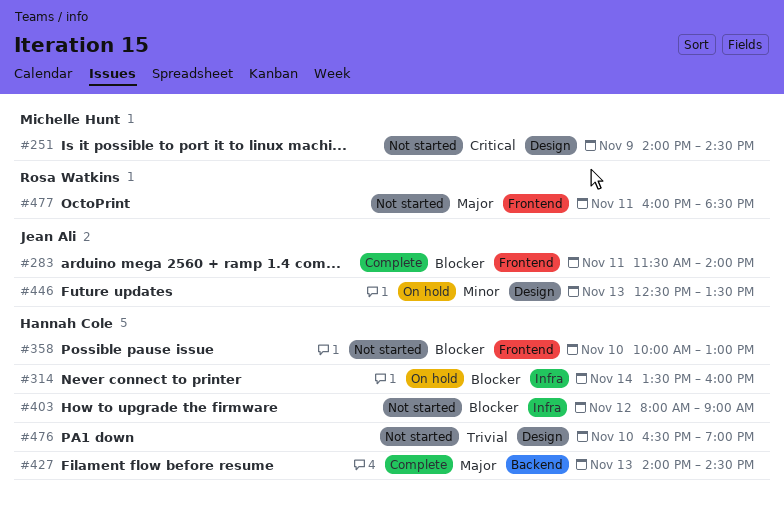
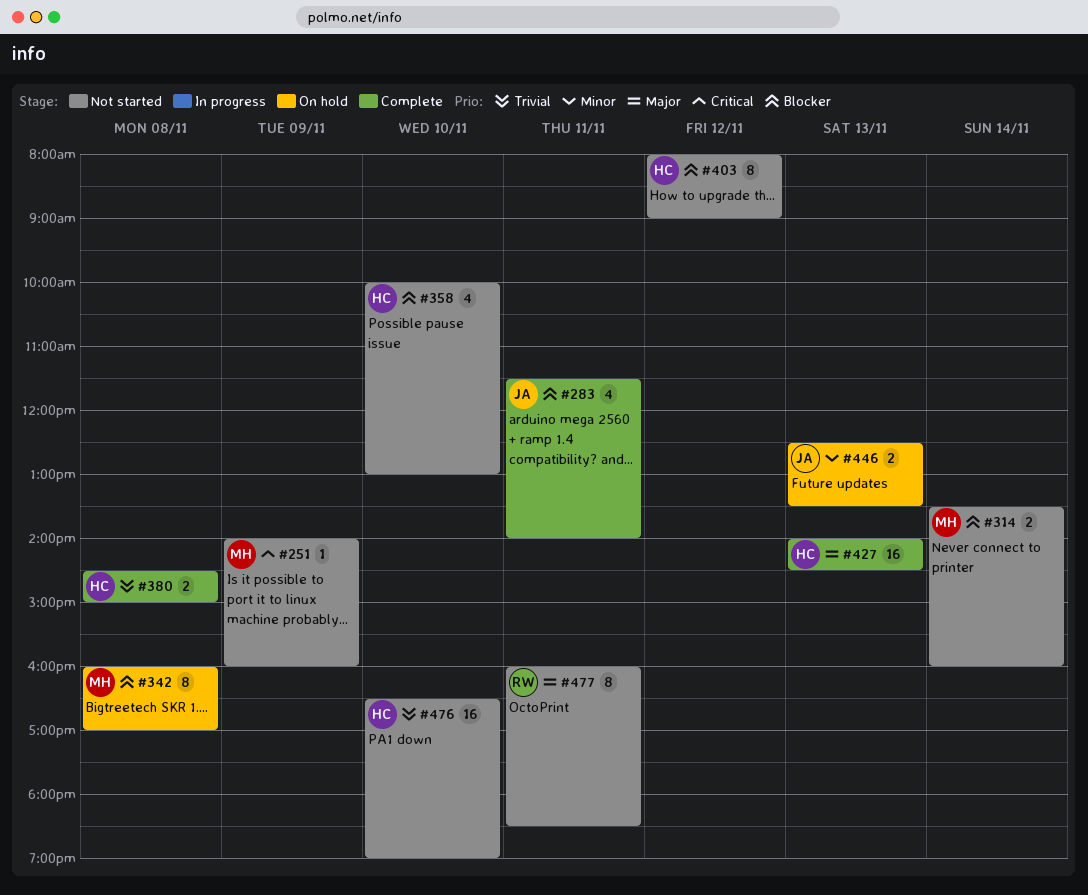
#251, ends: 14:30 -> 16:00
#314, status: On hold -> Not started
#314, owner: Hannah Cole -> Michelle Hunt
#342: none -> present
#380: none -> present

